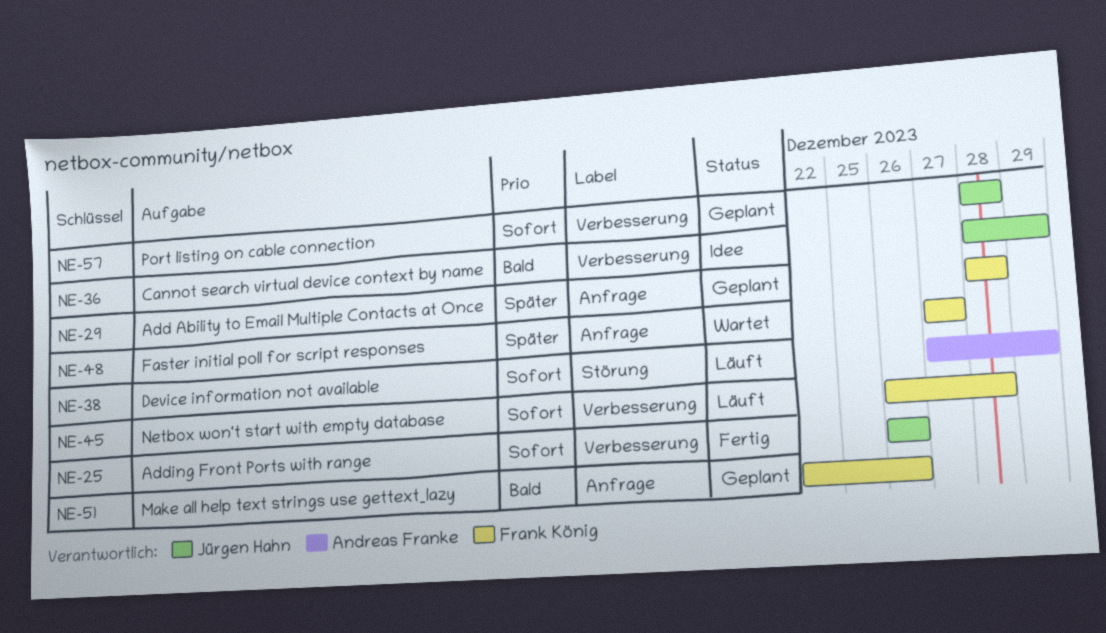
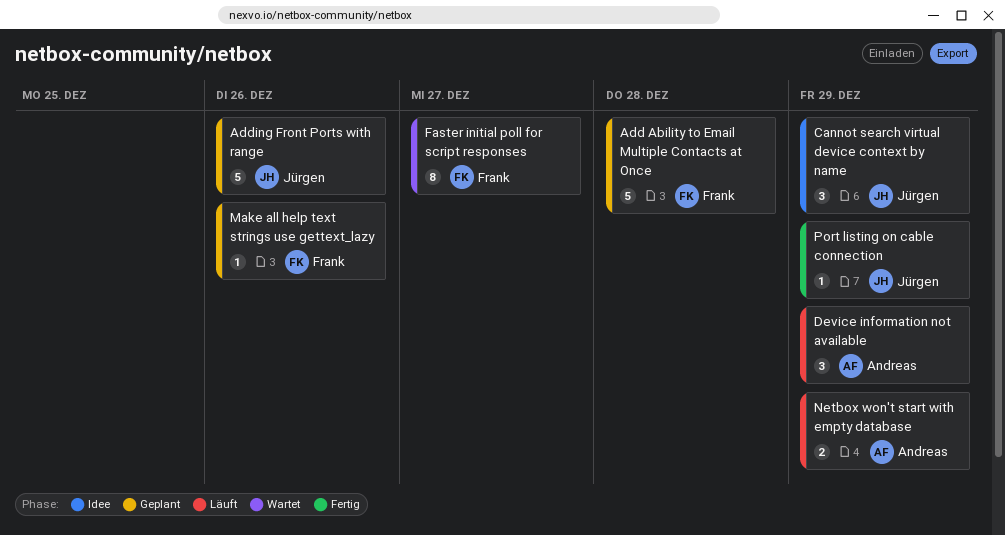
Adding Front Ports with range, status: Fertig -> Geplant
Netbox won't start with empty database, owner: Frank König -> Andreas Franke
Netbox won't start with empty database, due: Dec 28 -> Dec 29
Port listing on cable connection, status: Geplant -> Fertig
Port listing on cable connection, due: Dec 28 -> Dec 29

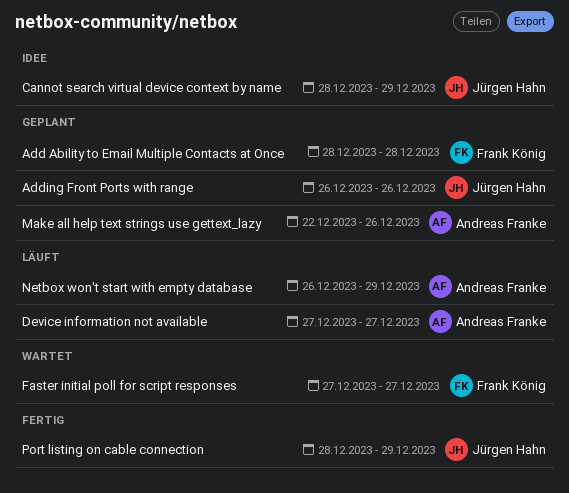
Device information not available, due: Dec 29 -> Dec 27
Make all help text strings use gettext_lazy, owner: Frank König -> Andreas Franke

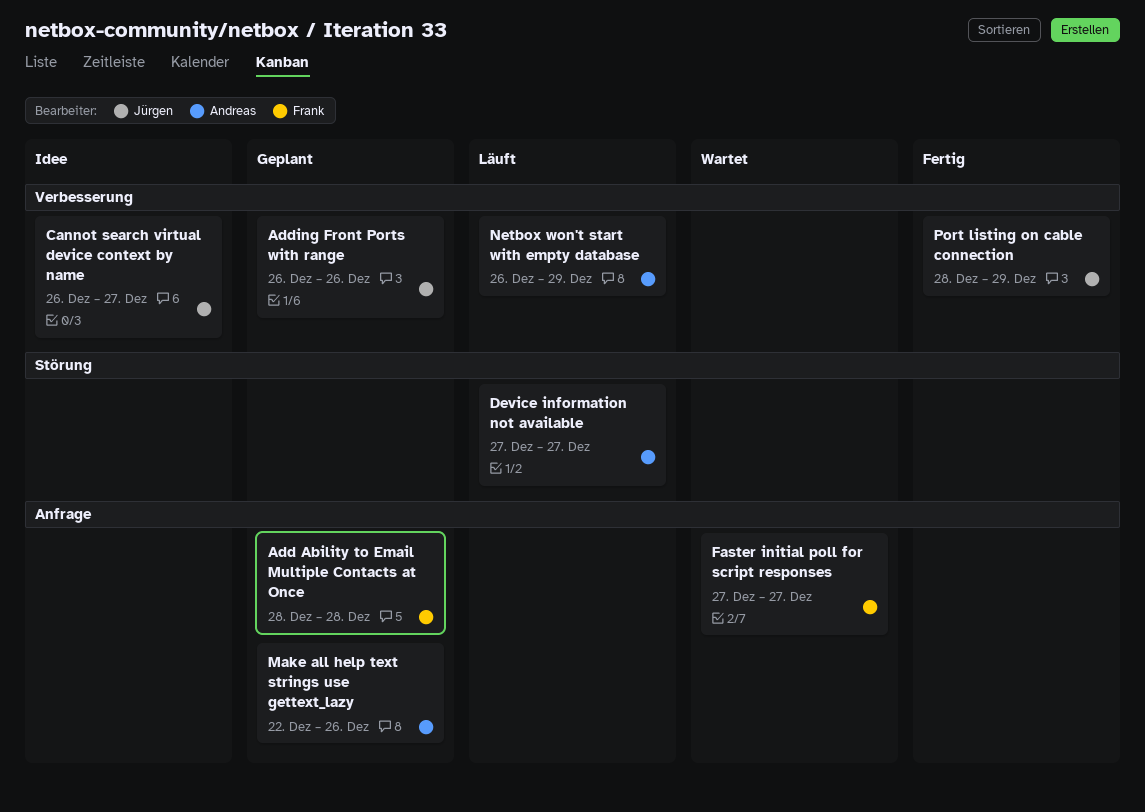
Cannot search virtual device context by name, start: Dec 28 -> Dec 26
Cannot search virtual device context by name, due: Dec 29 -> Dec 27

